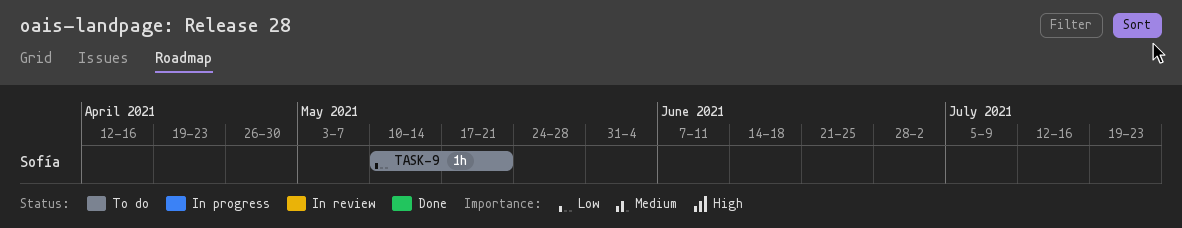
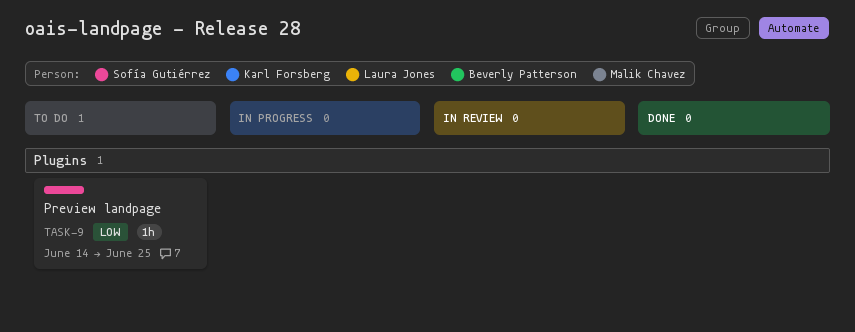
TASK-9, start: May 10 -> Jun 14
TASK-9, due: May 21 -> Jun 25

